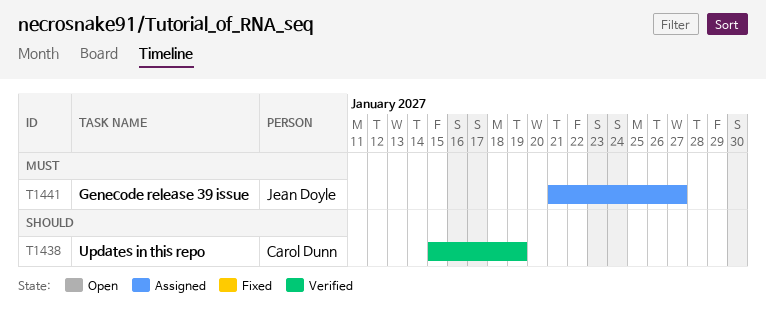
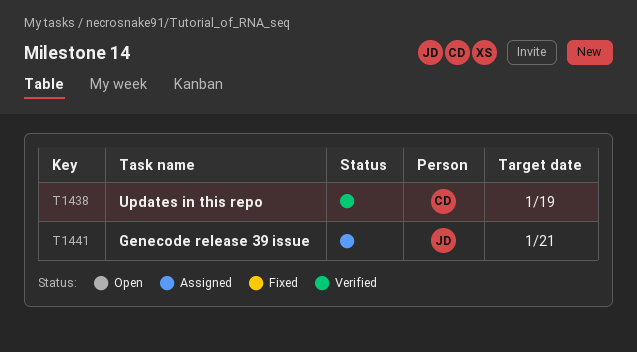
T1441, due: Jan 27 -> Jan 21

